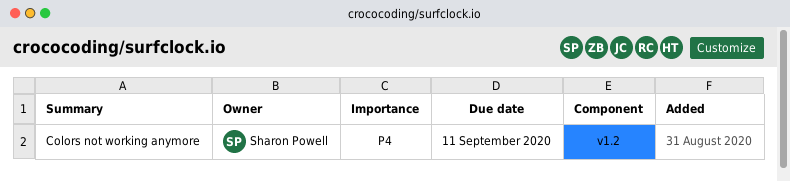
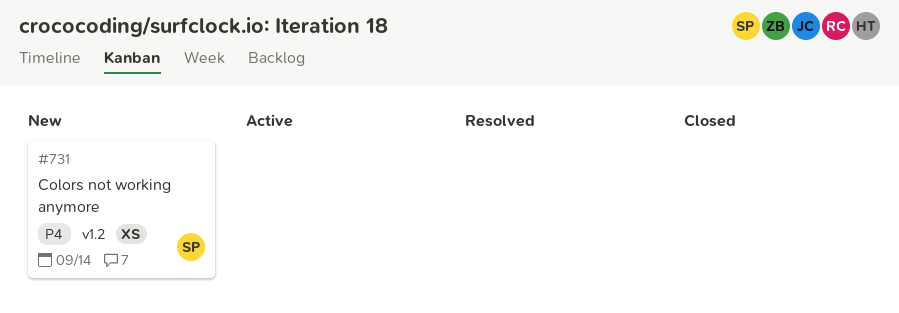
Colors not working anymore, due: Sep 11 -> Sep 14

